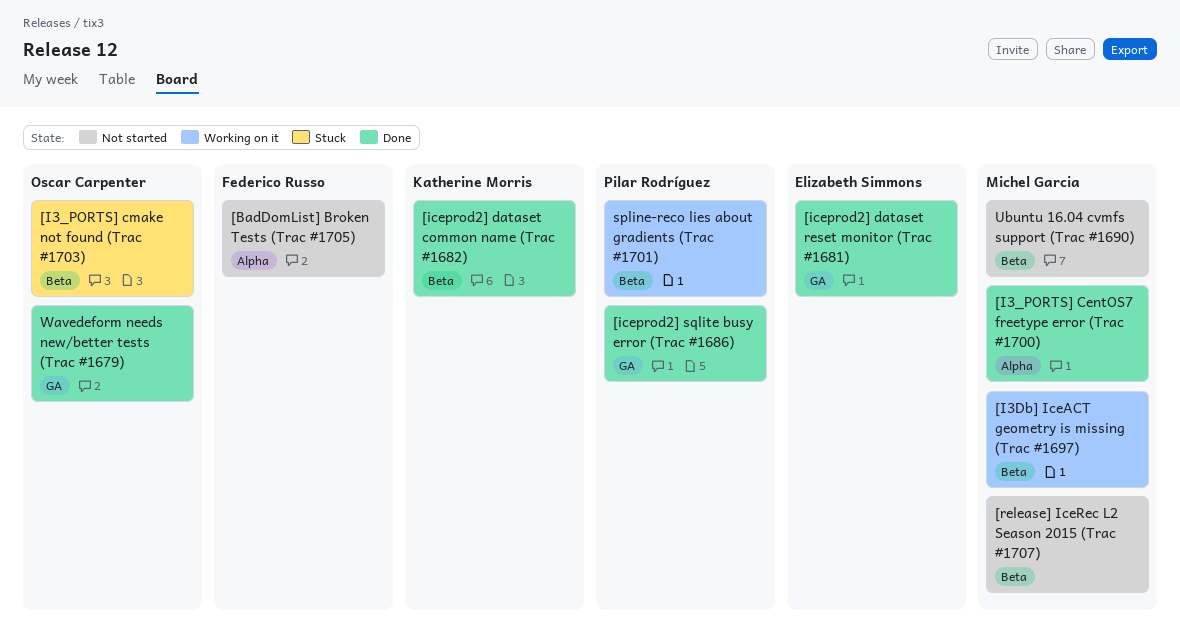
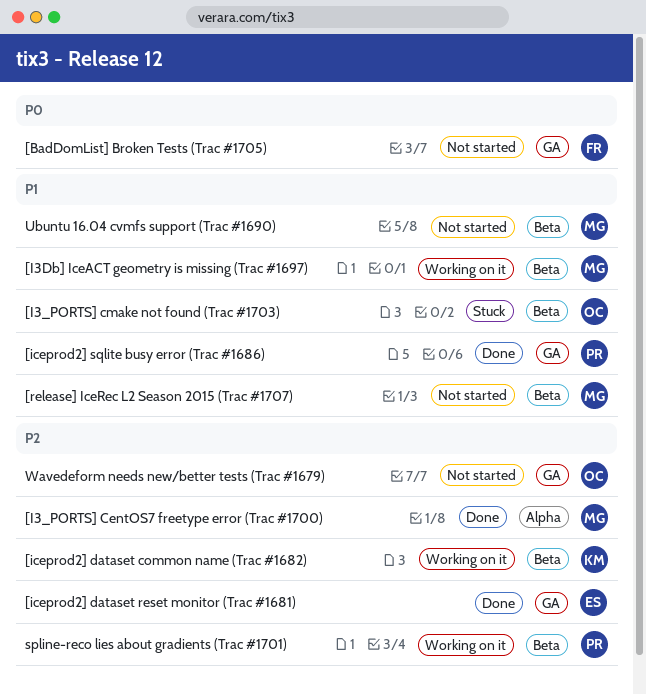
[BadDomList] Broken Tests (Trac #1705), label: Alpha -> GA
[iceprod2] dataset common name (Trac #1682), status: Done -> Working on it
Wavedeform needs new/better tests (Trac #1679), status: Done -> Not started

